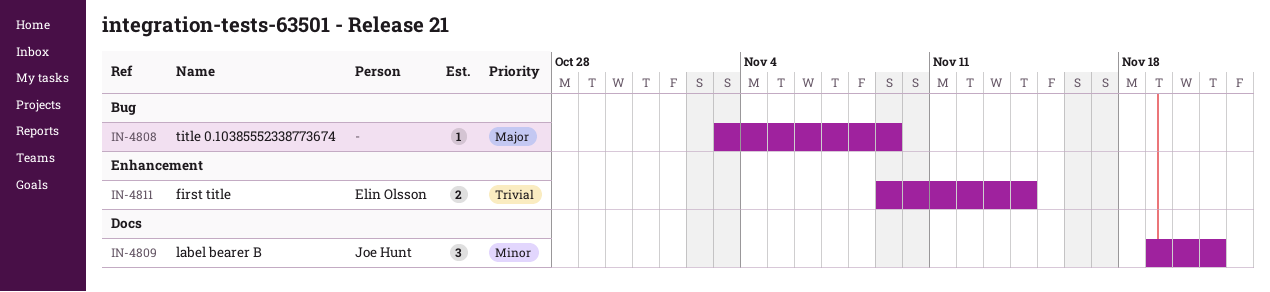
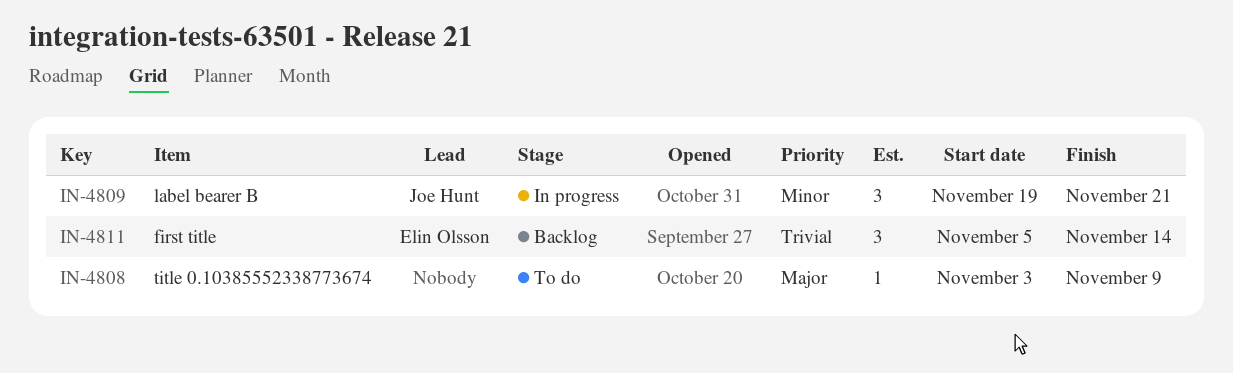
IN-4811, estimate: 2 -> 3
IN-4811, start: Nov 9 -> Nov 5

